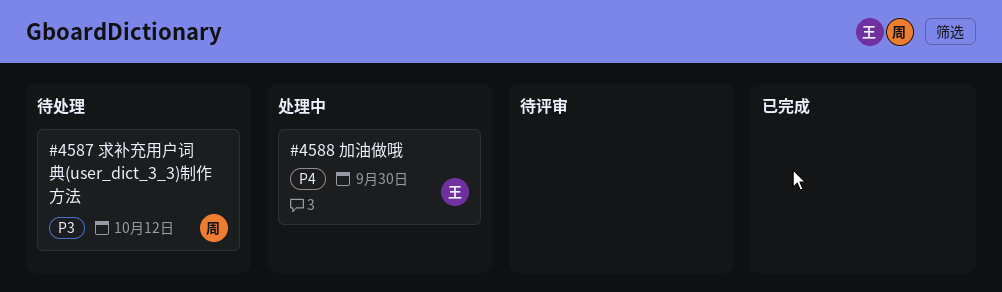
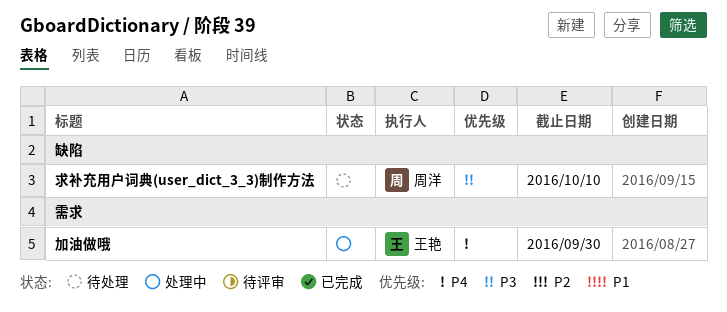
求补充用户词典(user_dict_3_3)制作方法, due: Oct 12 -> Oct 10

